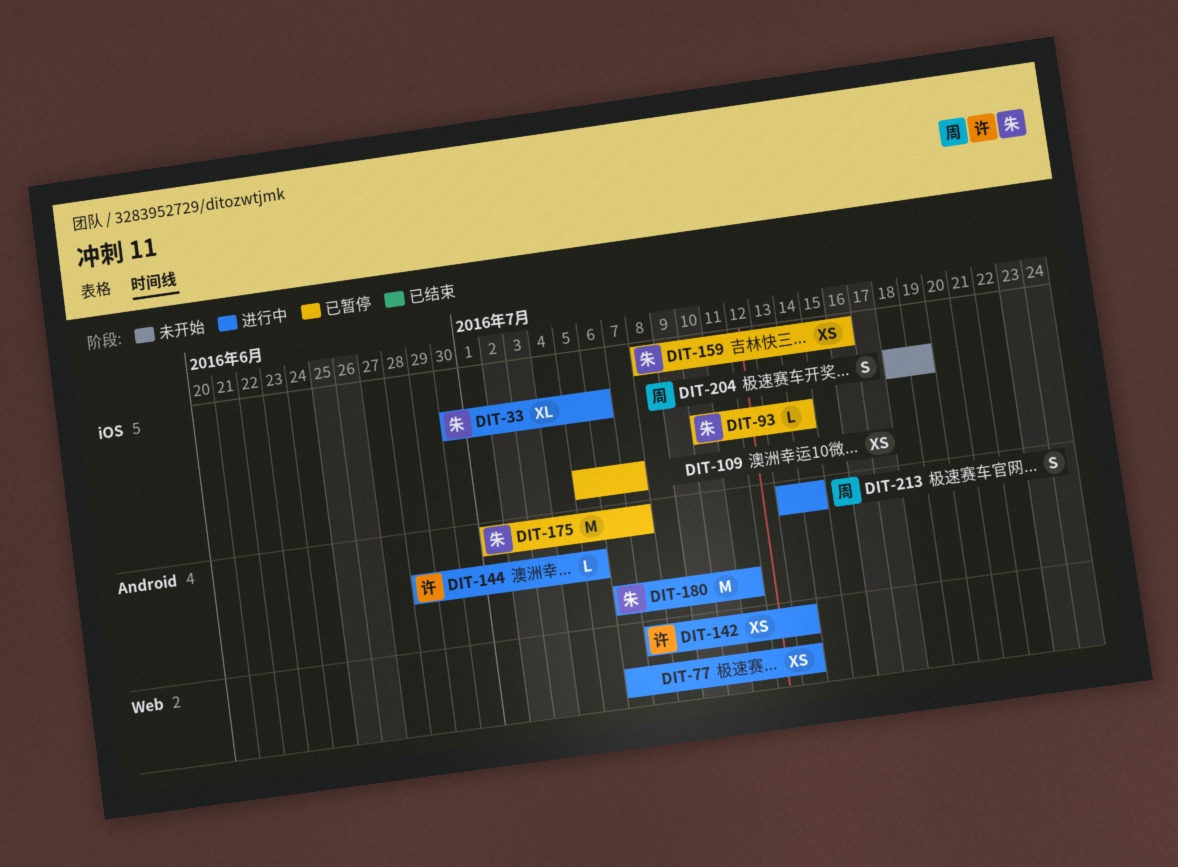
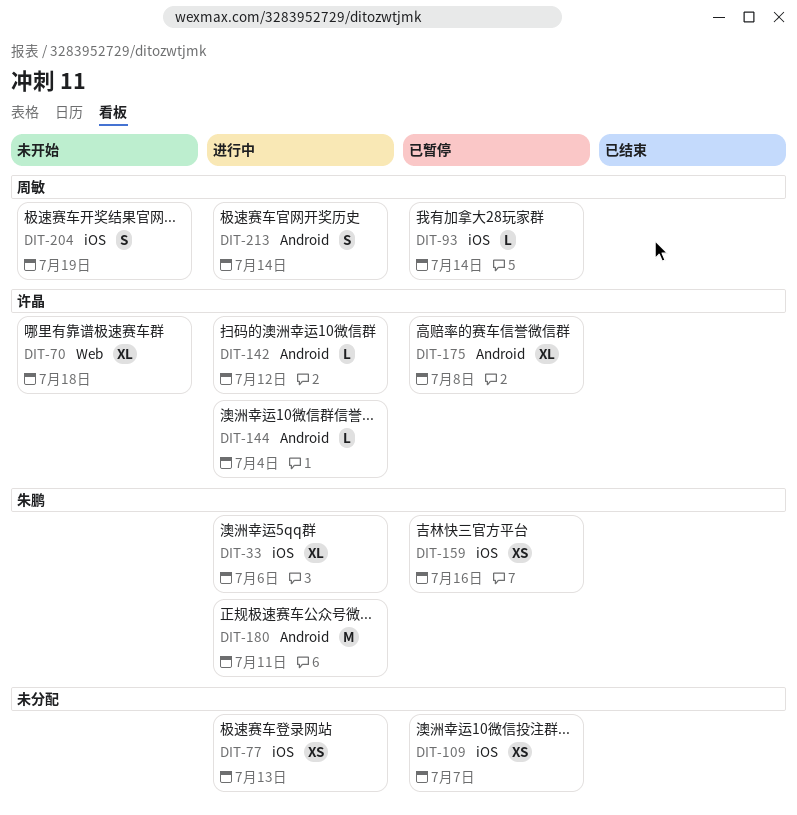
DIT-70: none -> present
DIT-77, label: Web -> iOS
DIT-93, owner: 朱鹏 -> 周敏
DIT-142, label: Web -> Android
DIT-142, estimate: XS -> L
DIT-142, due: Jul 13 -> Jul 12
DIT-144, due: Jul 5 -> Jul 4
DIT-175, owner: 朱鹏 -> 许晶
DIT-175, estimate: M -> XL
DIT-175, due: Jul 7 -> Jul 8

